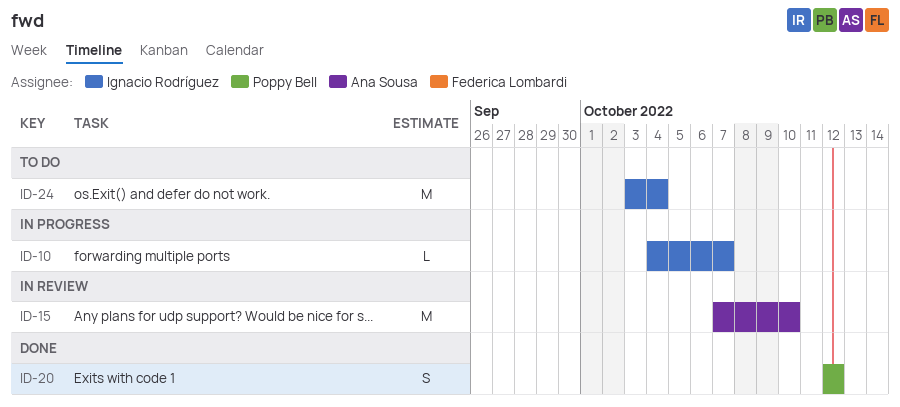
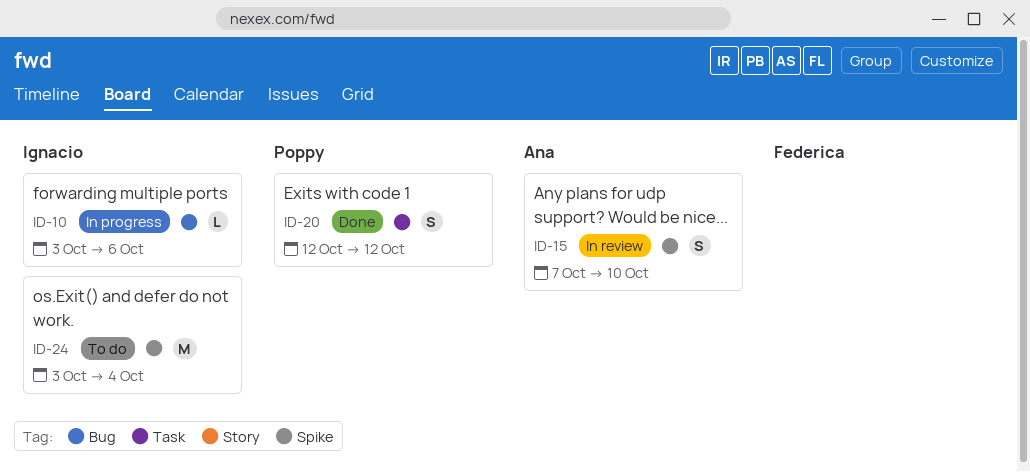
ID-10, start: Oct 4 -> Oct 3
ID-10, due: Oct 7 -> Oct 6
ID-15, estimate: M -> S

